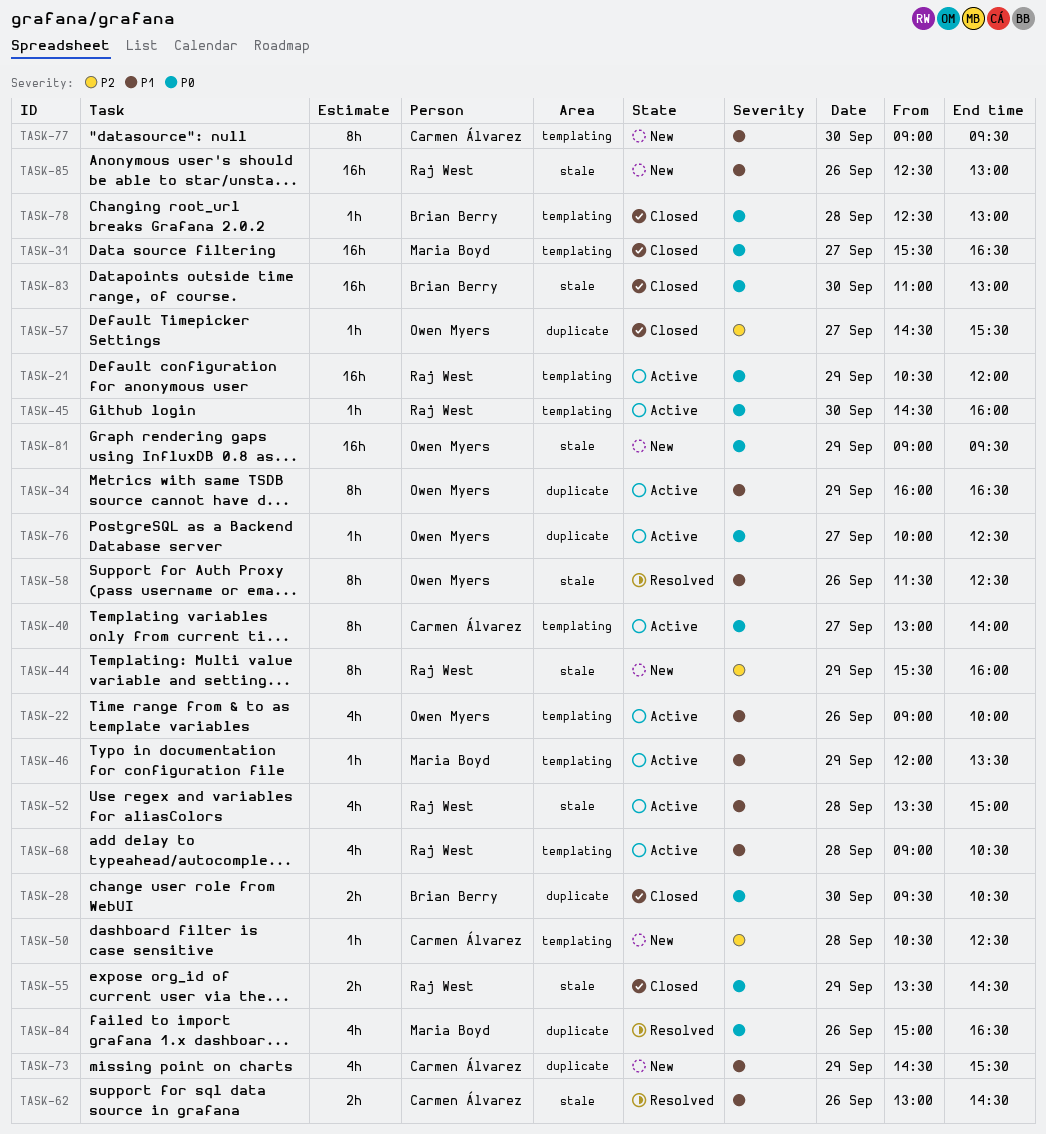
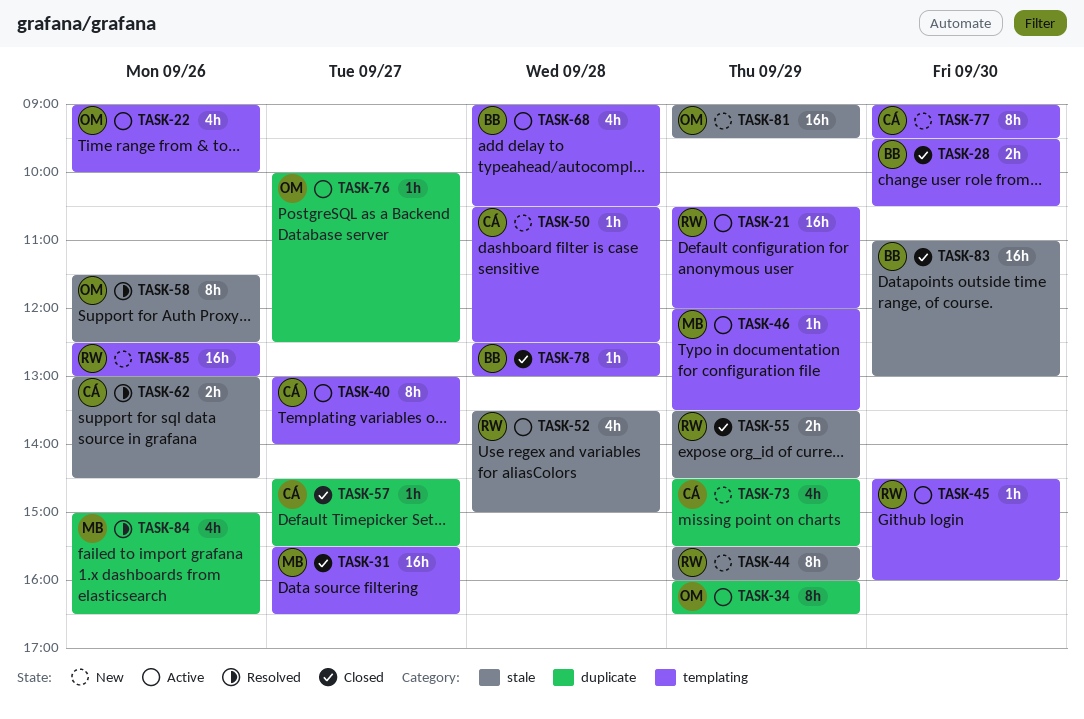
TASK-28, label: duplicate -> templating
TASK-57, owner: Owen Myers -> Carmen Álvarez
TASK-68, owner: Raj West -> Brian Berry
TASK-85, label: stale -> templating

